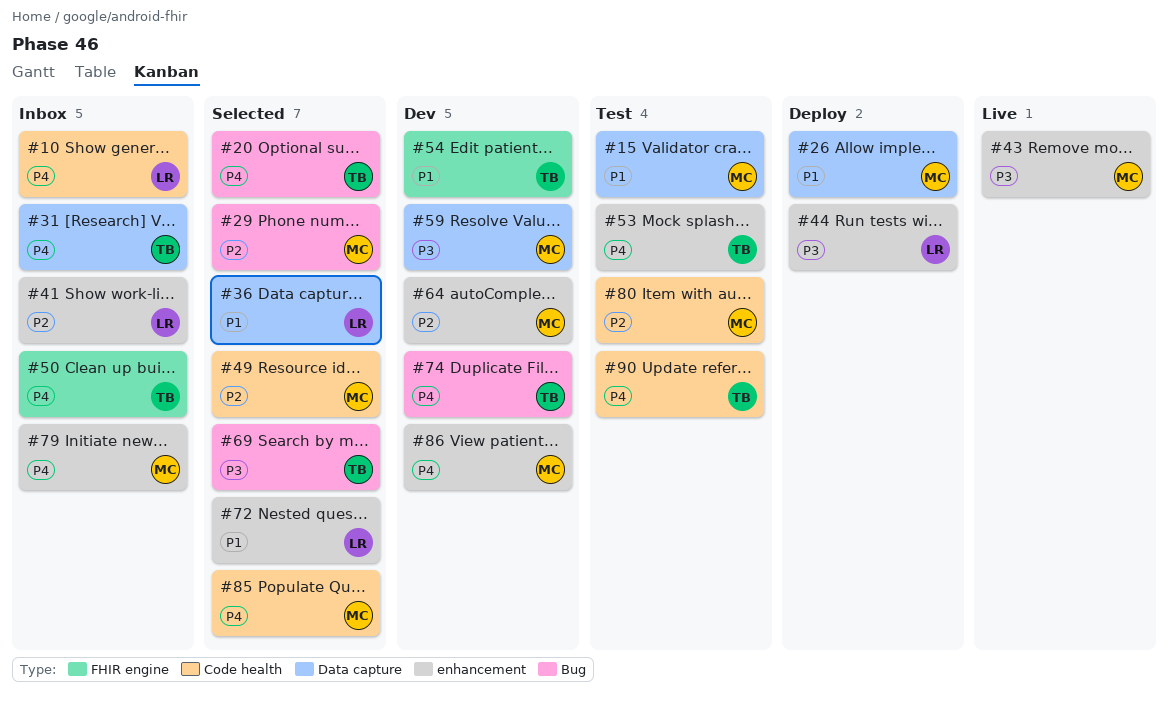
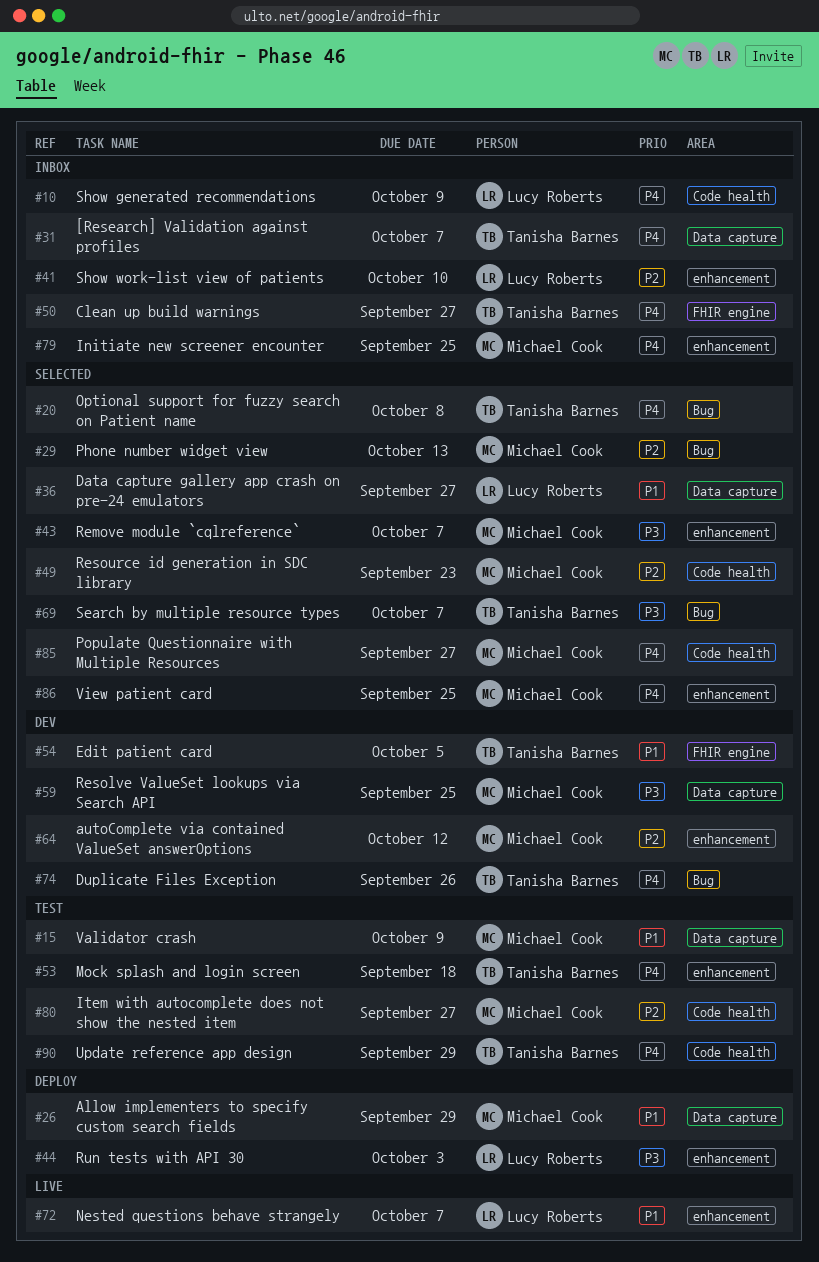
#43, status: Live -> Selected
#72, status: Selected -> Live
#86, status: Dev -> Selected

